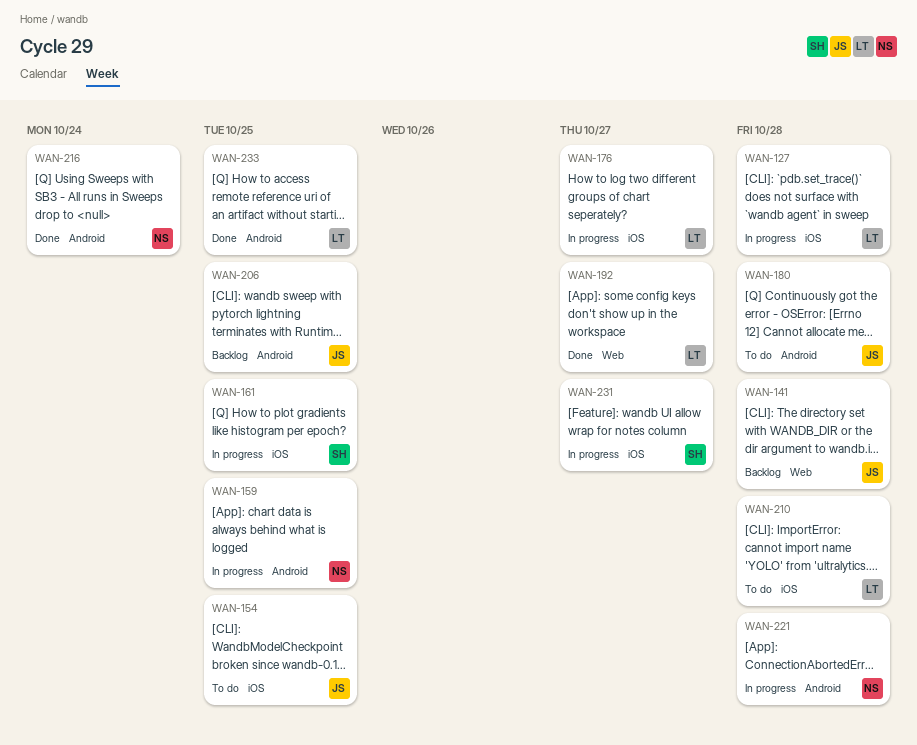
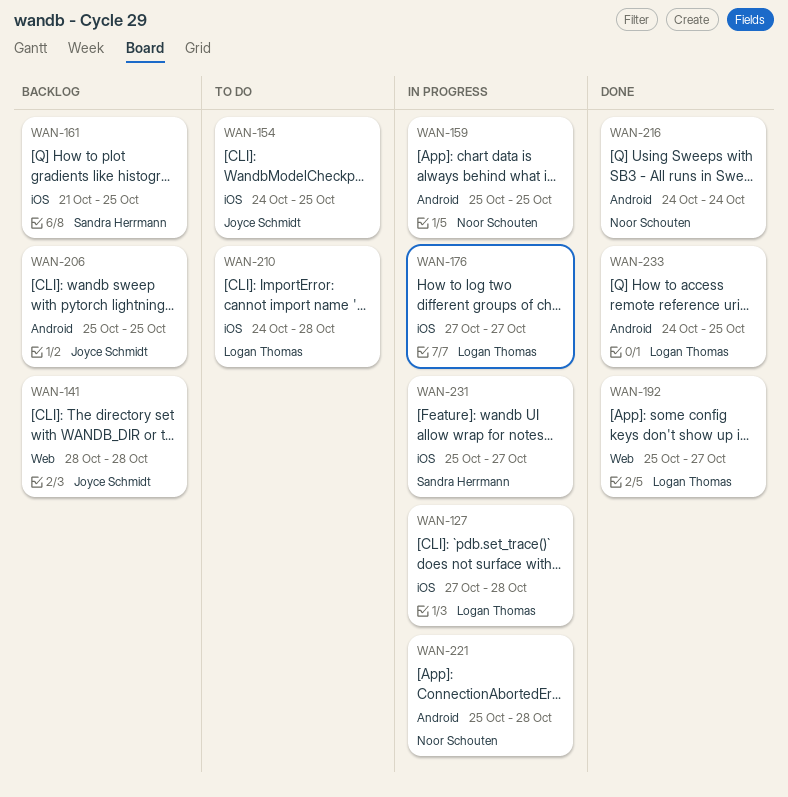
WAN-161, status: In progress -> Backlog
WAN-180: present -> none

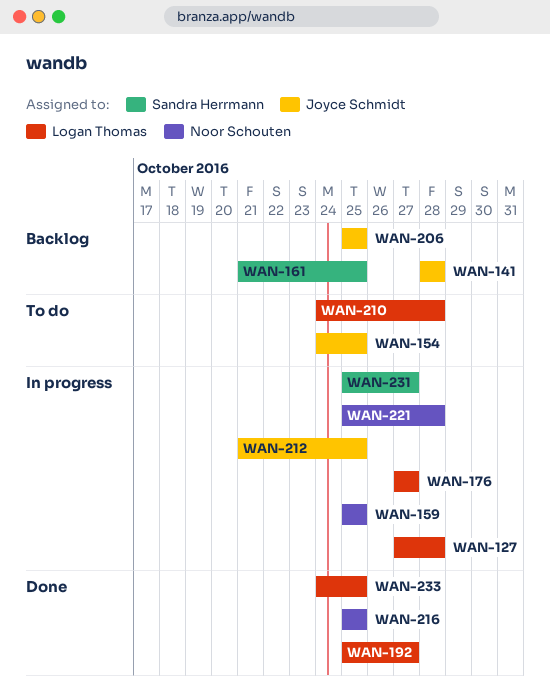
WAN-212: none -> present
WAN-216, start: Oct 24 -> Oct 25
WAN-216, due: Oct 24 -> Oct 25

